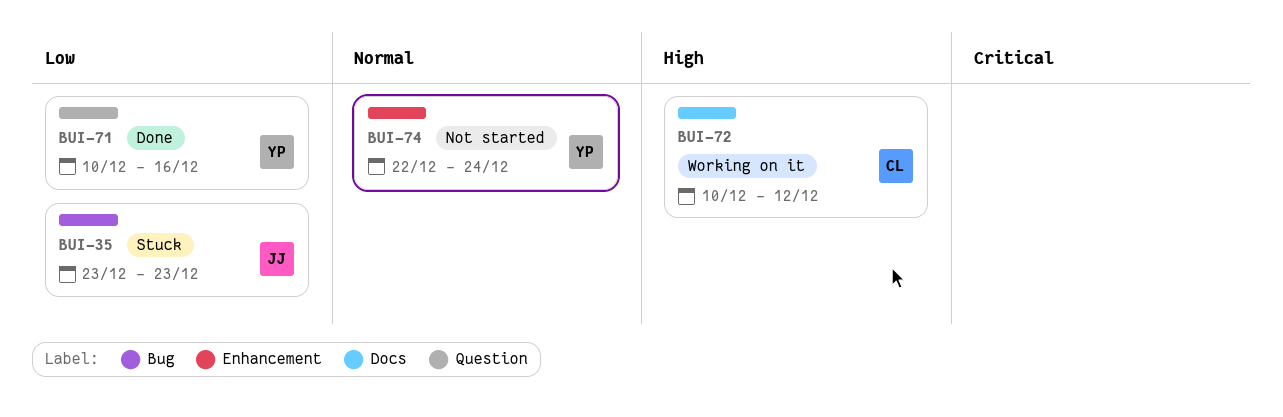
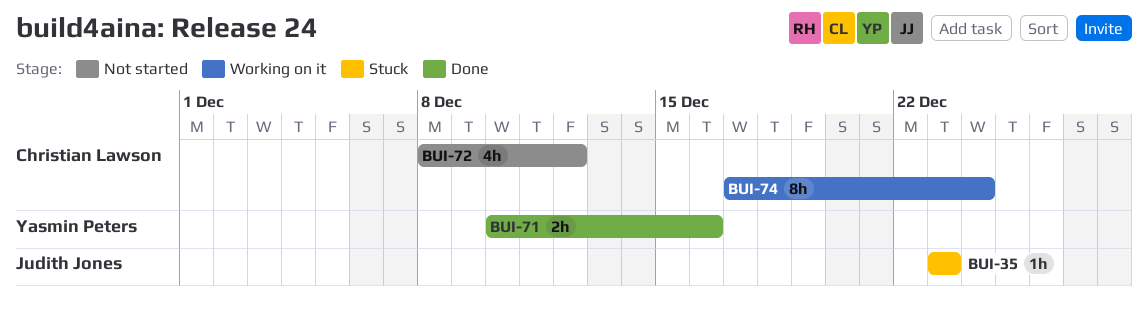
BUI-72, status: Working on it -> Not started
BUI-72, start: Dec 10 -> Dec 8
BUI-74, status: Not started -> Working on it
BUI-74, owner: Yasmin Peters -> Christian Lawson
BUI-74, start: Dec 22 -> Dec 17

